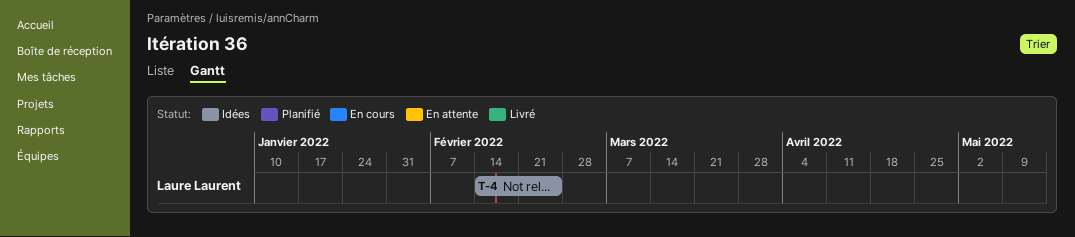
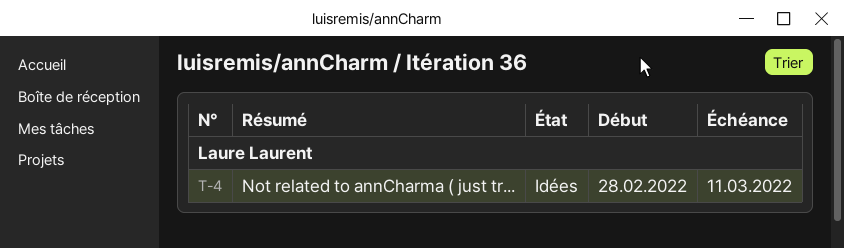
T-4, start: Feb 14 -> Feb 28
T-4, due: Feb 25 -> Mar 11

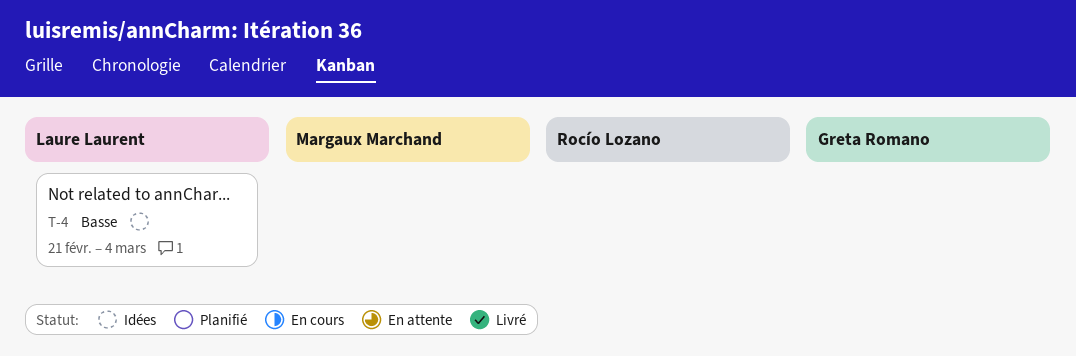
T-4, start: Feb 28 -> Feb 21
T-4, due: Mar 11 -> Mar 4

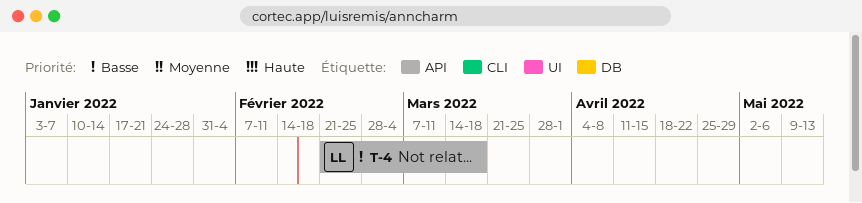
T-4, due: Mar 4 -> Mar 18

